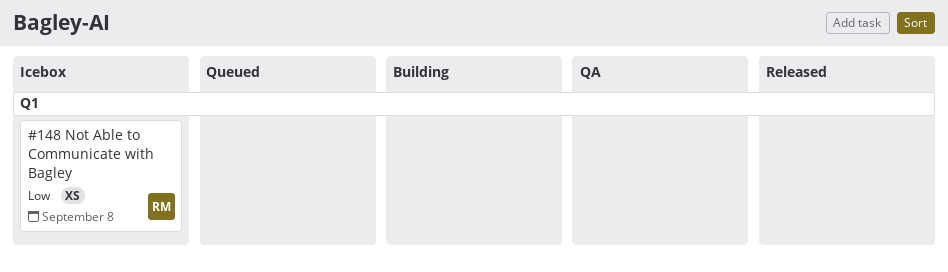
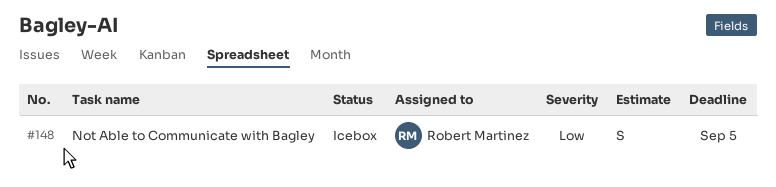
#148, estimate: XS -> S
#148, due: Sep 8 -> Sep 5

